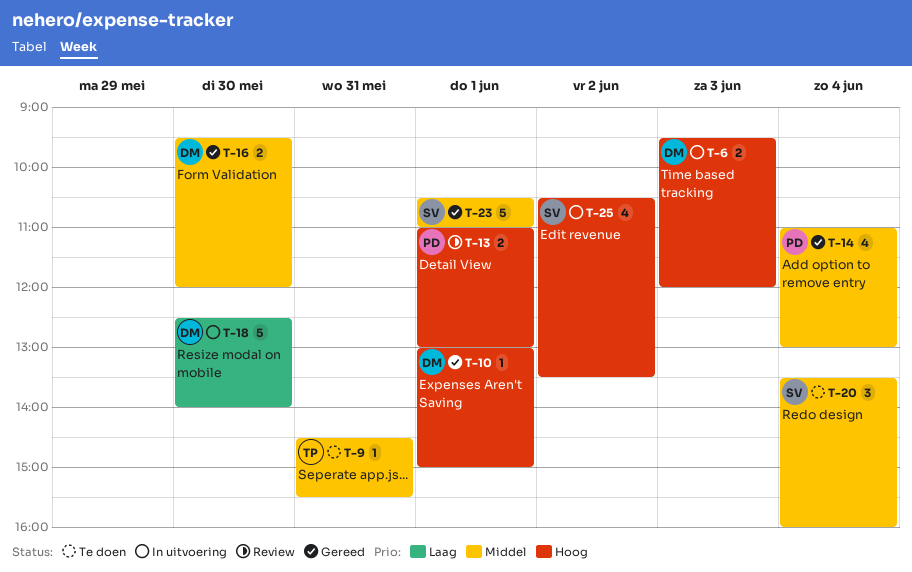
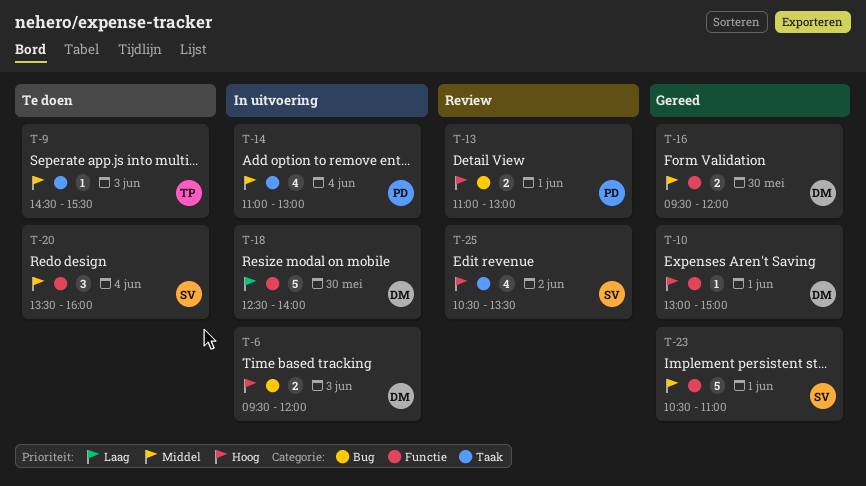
T-9, day: May 31 -> Jun 3
T-14, status: Gereed -> In uitvoering
T-25, status: In uitvoering -> Review

